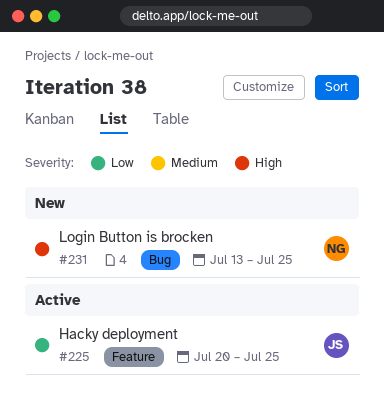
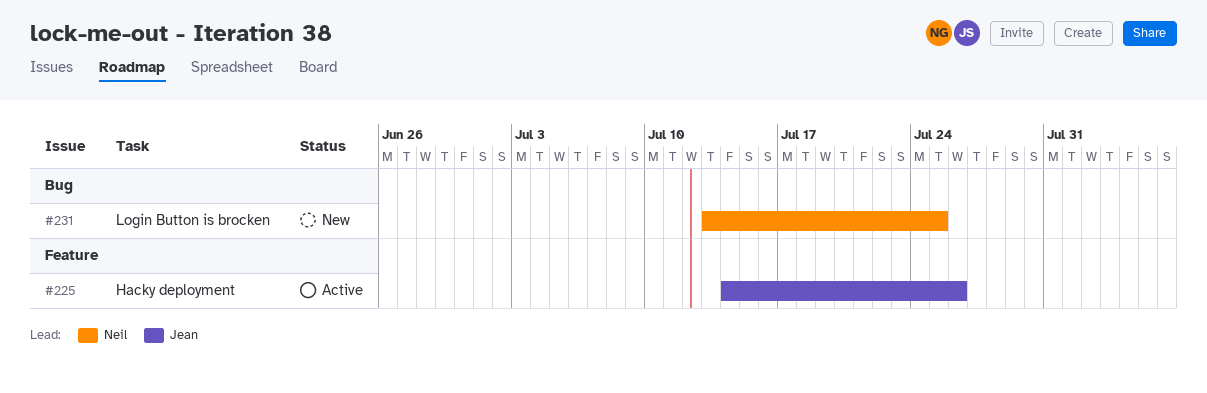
#225, start: Jul 20 -> Jul 14
#225, due: Jul 25 -> Jul 26

